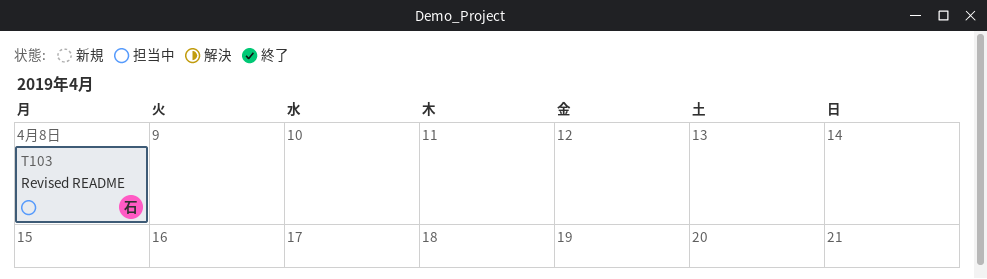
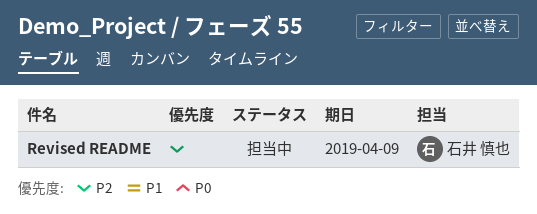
Revised README, due: Apr 8 -> Apr 9

